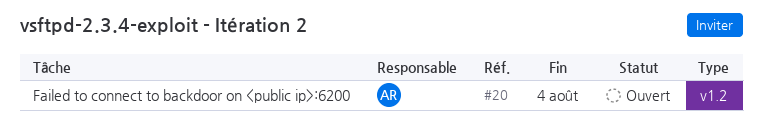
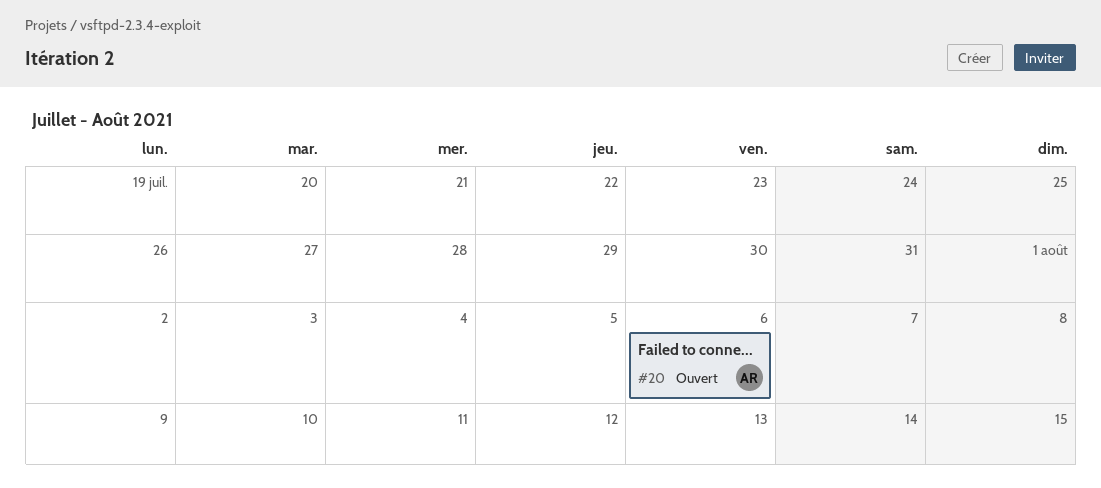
#20, due: Aug 4 -> Aug 6

